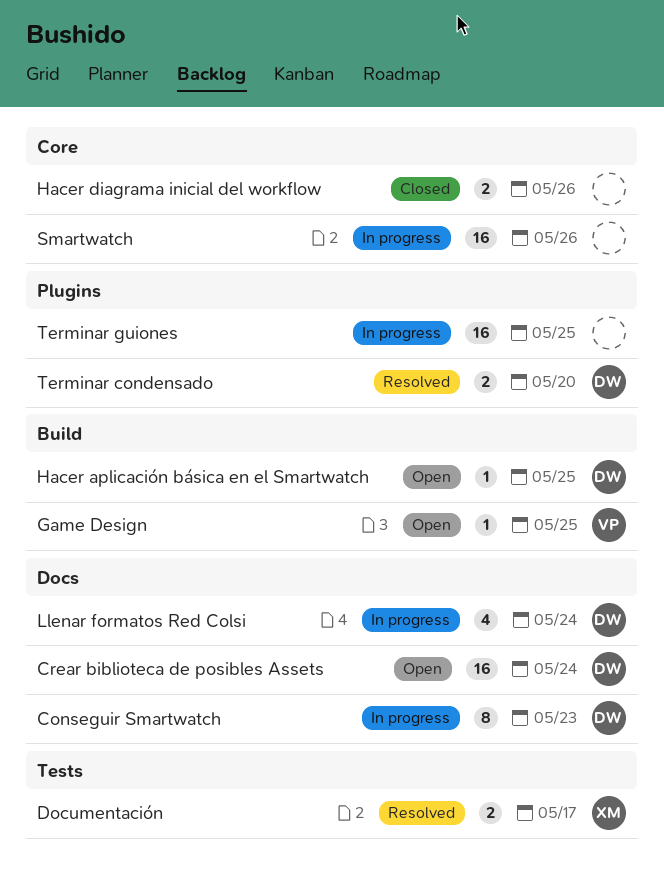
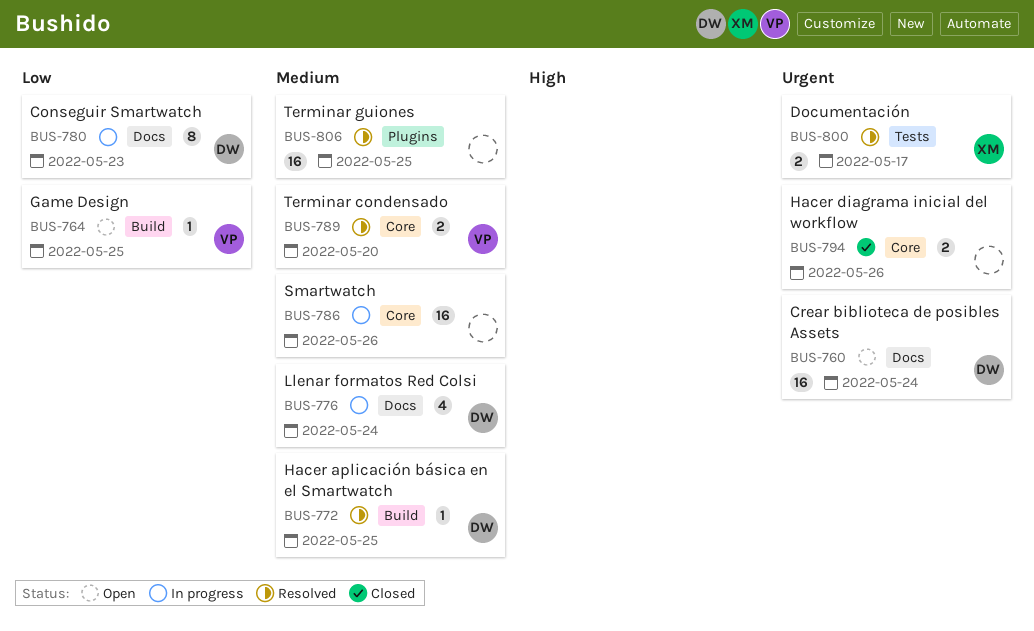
Hacer aplicación básica en el Smartwatch, status: Open -> Resolved
Terminar condensado, owner: DW -> VP
Terminar condensado, label: Plugins -> Core
Terminar guiones, status: In progress -> Resolved

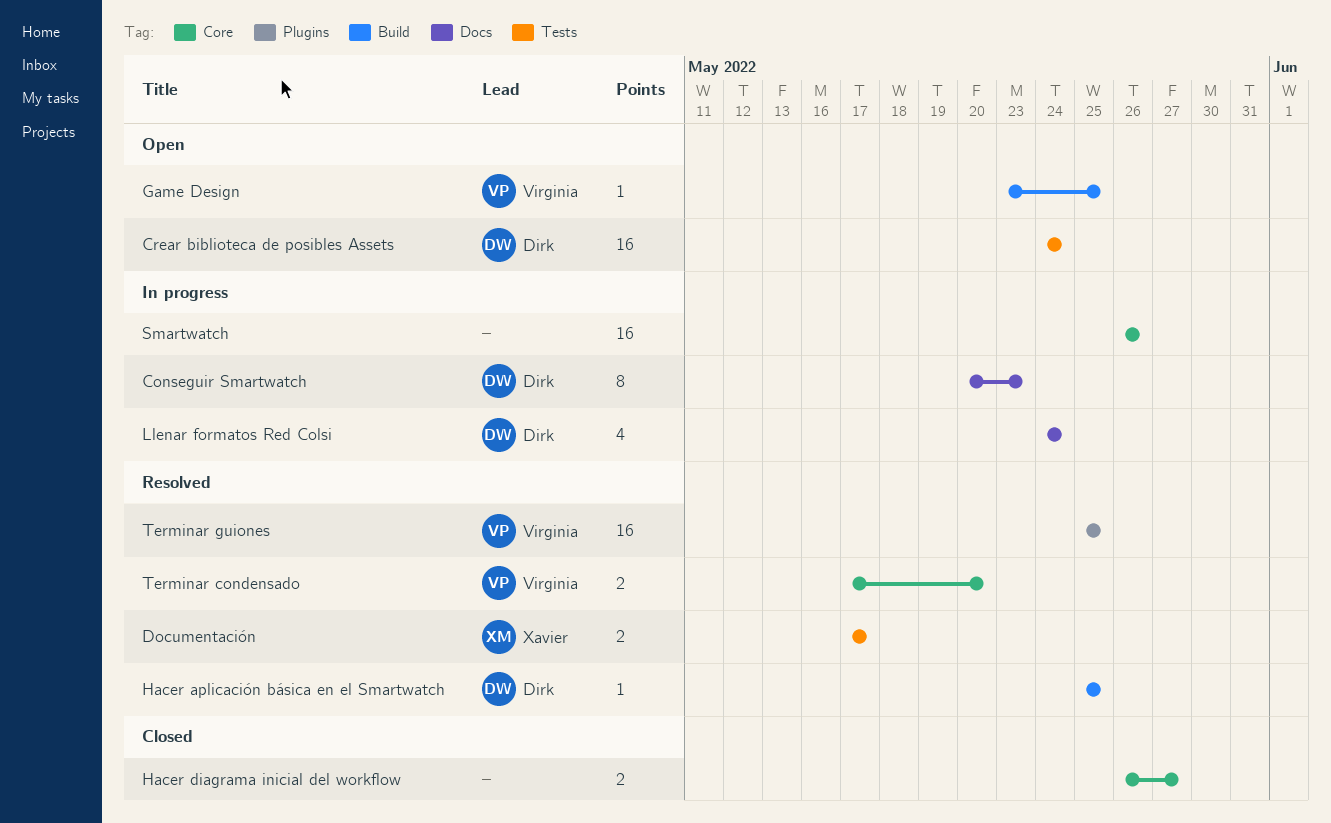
Crear biblioteca de posibles Assets, label: Docs -> Tests
Hacer diagrama inicial del workflow, due: May 26 -> May 27
Terminar guiones, owner: none -> Virginia

